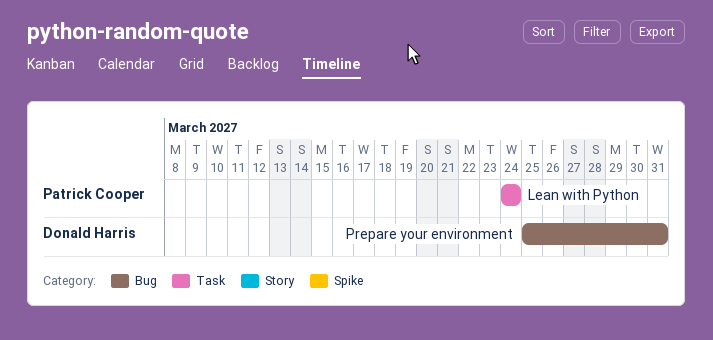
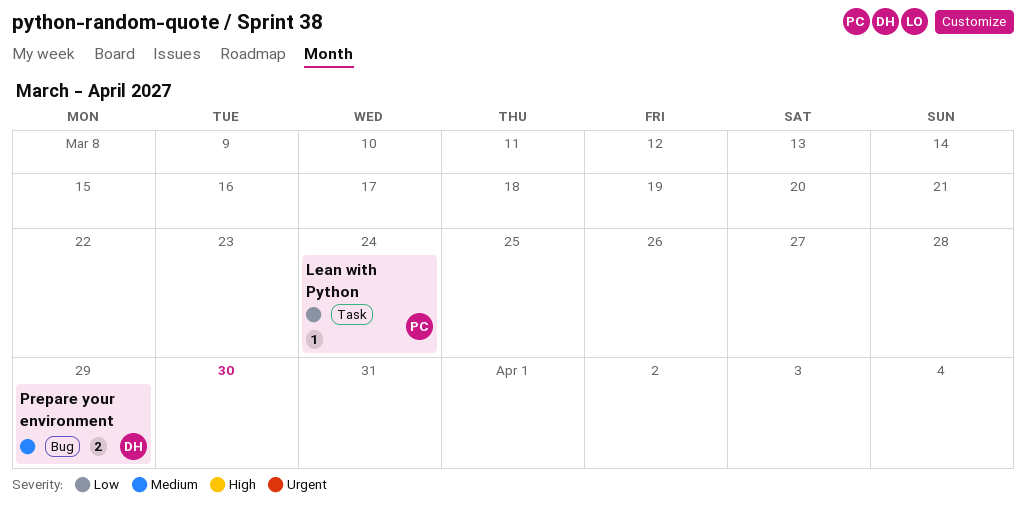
Prepare your environment, due: Mar 31 -> Mar 29

